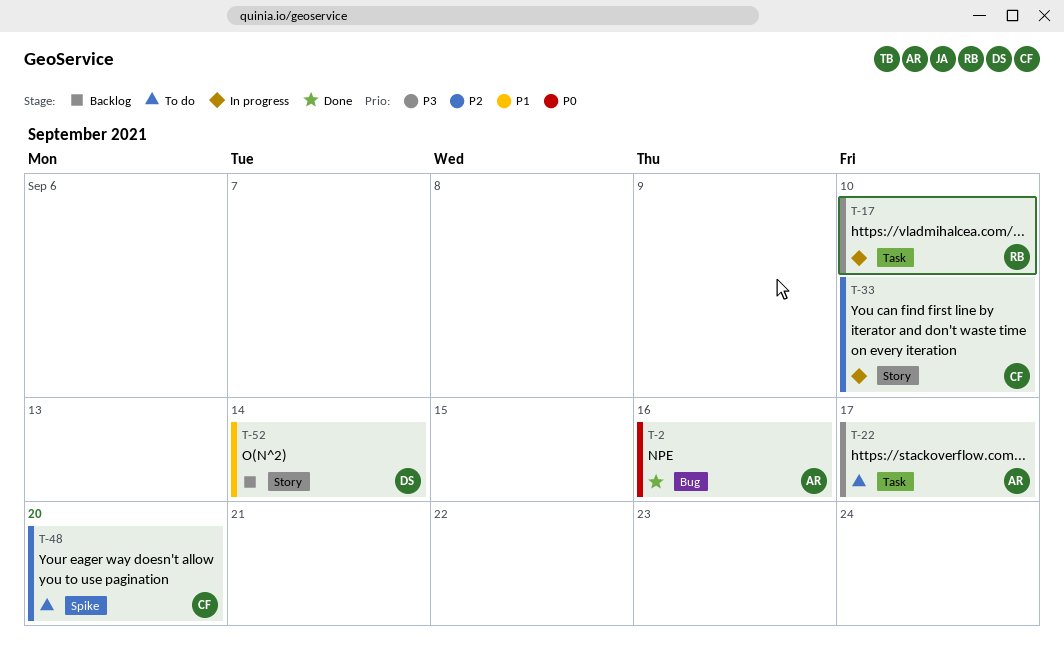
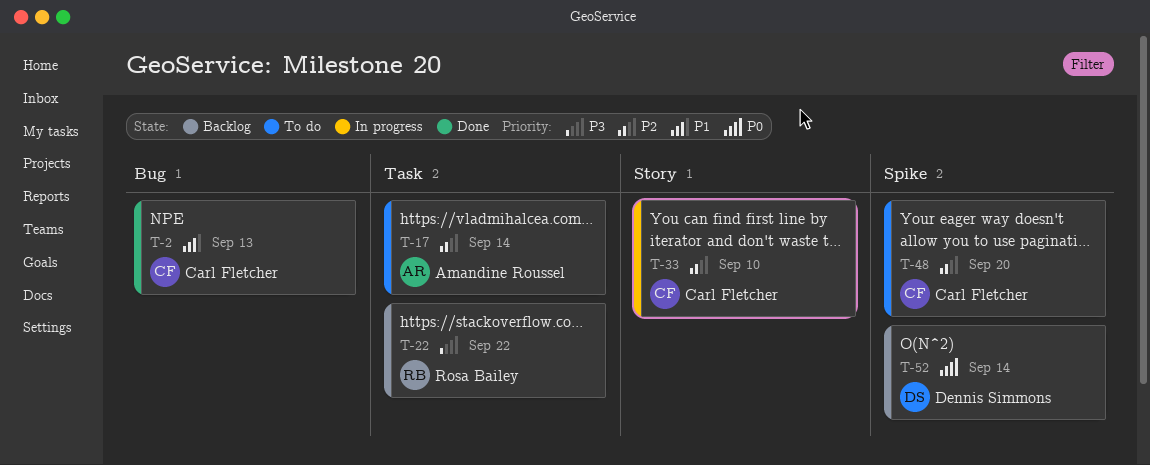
T-2, owner: Amandine Roussel -> Carl Fletcher
T-2, priority: P0 -> P1
T-2, due: Sep 16 -> Sep 13
T-17, status: In progress -> To do
T-17, owner: Rosa Bailey -> Amandine Roussel
T-17, priority: P3 -> P2
T-17, due: Sep 10 -> Sep 14
T-22, status: To do -> Backlog
T-22, owner: Amandine Roussel -> Rosa Bailey
T-22, due: Sep 17 -> Sep 22
T-52, priority: P1 -> P0
T-52, label: Story -> Spike

